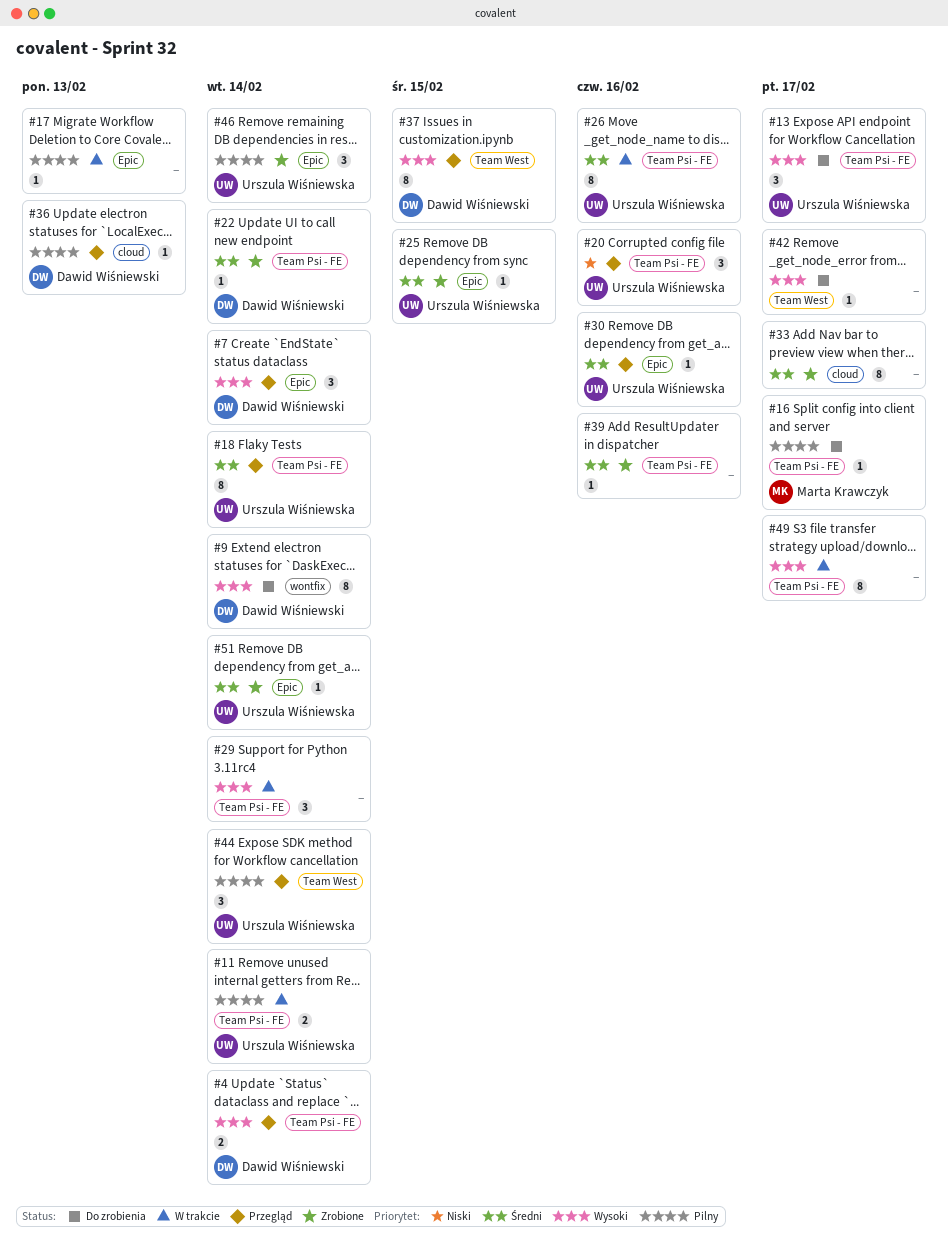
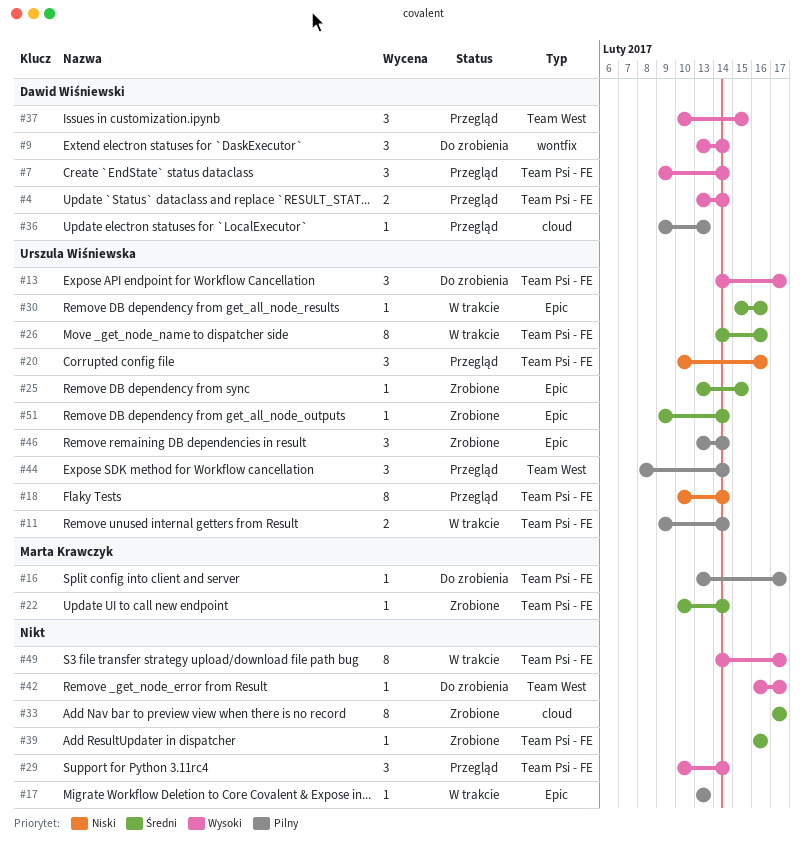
#7, label: Epic -> Team Psi - FE
#9, estimate: 8 -> 3
#18, priority: Średni -> Niski
#22, owner: Dawid Wiśniewski -> Marta Krawczyk
#29, status: W trakcie -> Przegląd
#30, status: Przegląd -> W trakcie
#37, estimate: 8 -> 3

